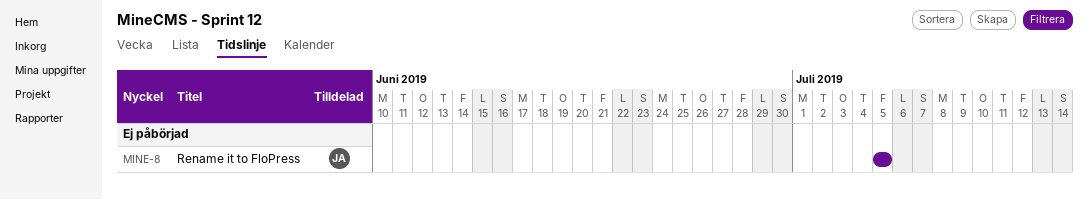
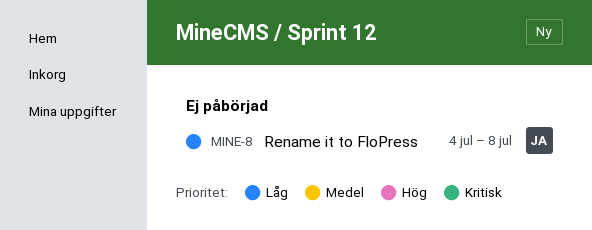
MINE-8, start: Jul 5 -> Jul 4
MINE-8, due: Jul 5 -> Jul 8

